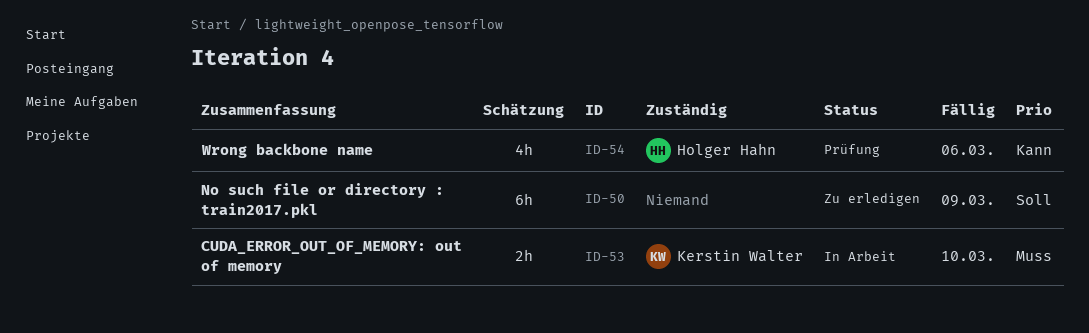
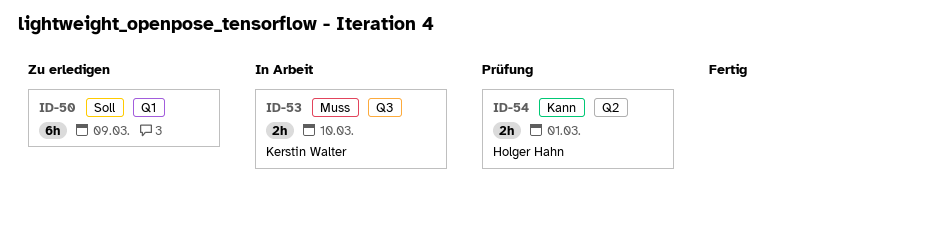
ID-54, estimate: 4h -> 2h
ID-54, due: Mar 6 -> Mar 1

